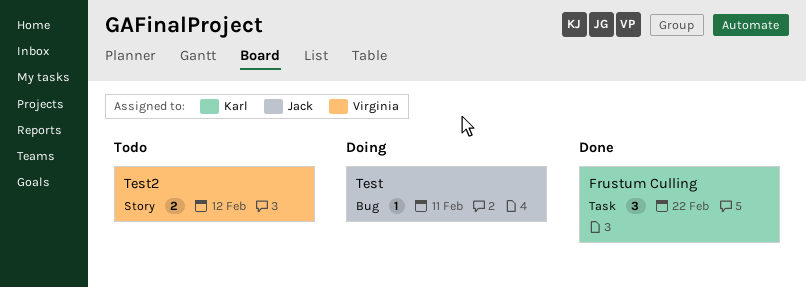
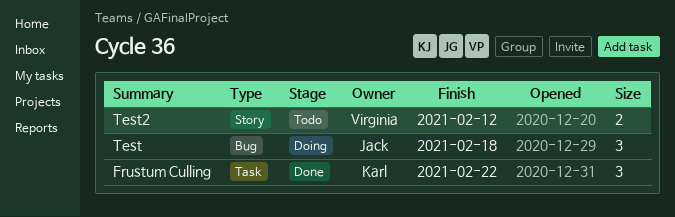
Test, estimate: 1 -> 3
Test, due: Feb 11 -> Feb 18

